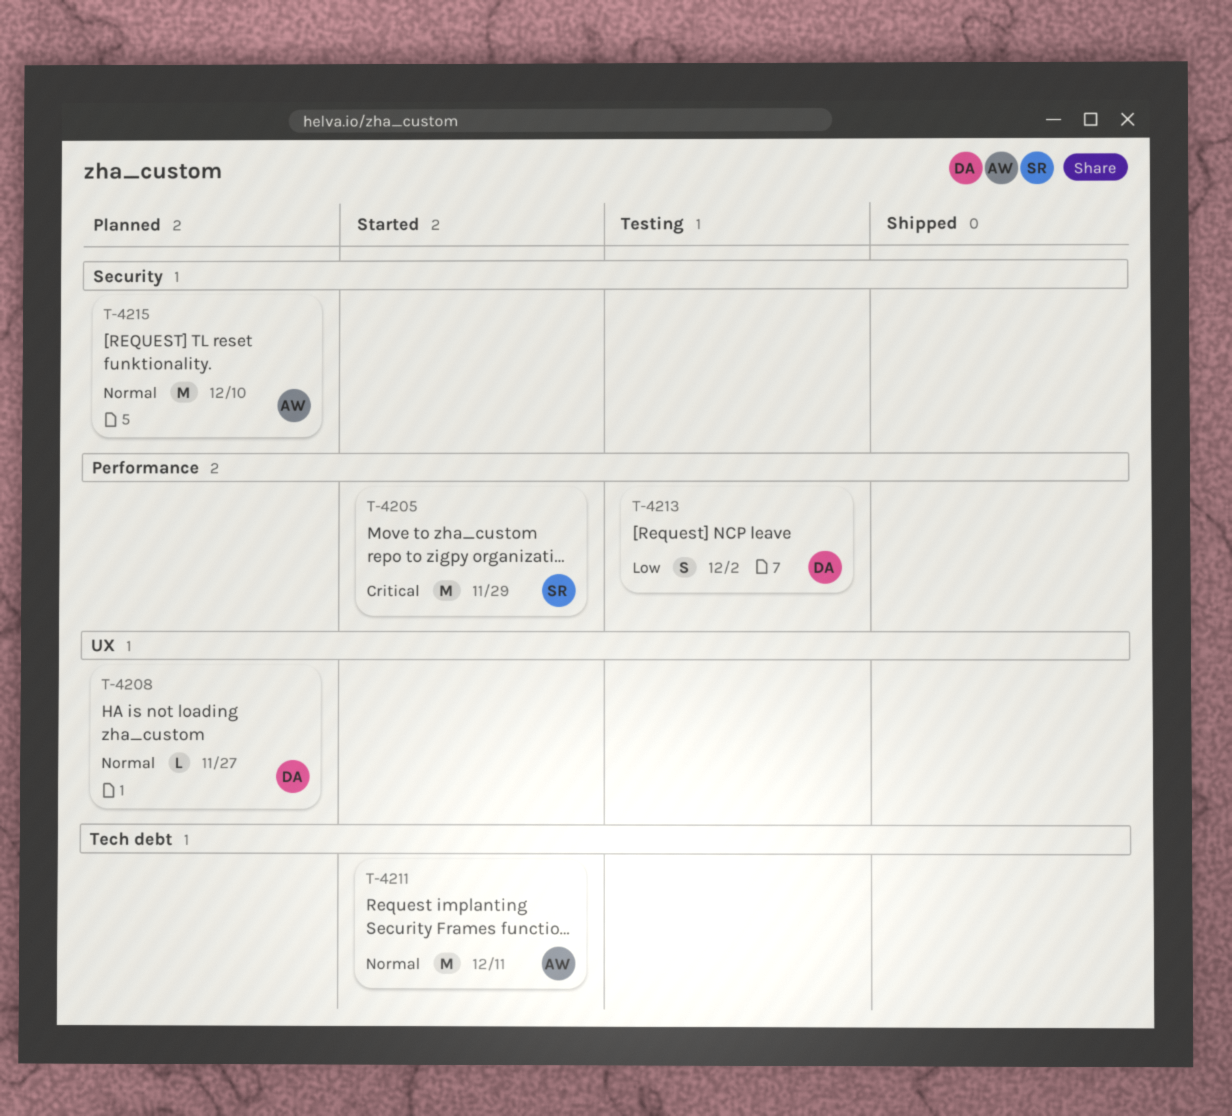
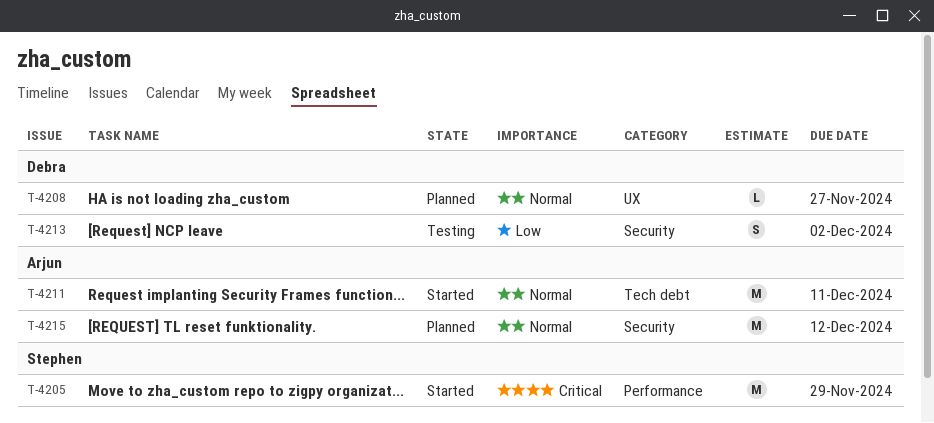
T-4213, label: Performance -> Security
T-4215, due: Dec 10 -> Dec 12

